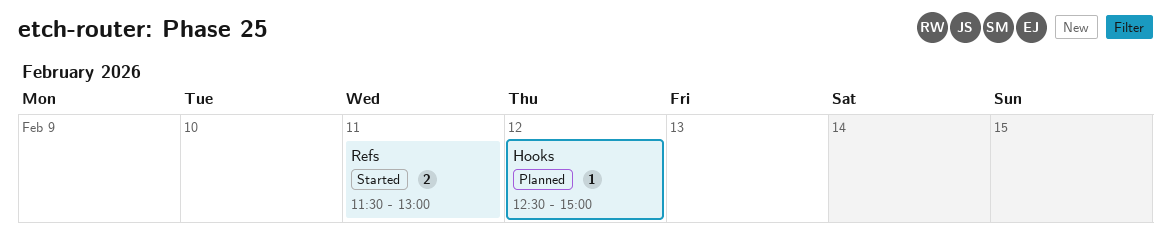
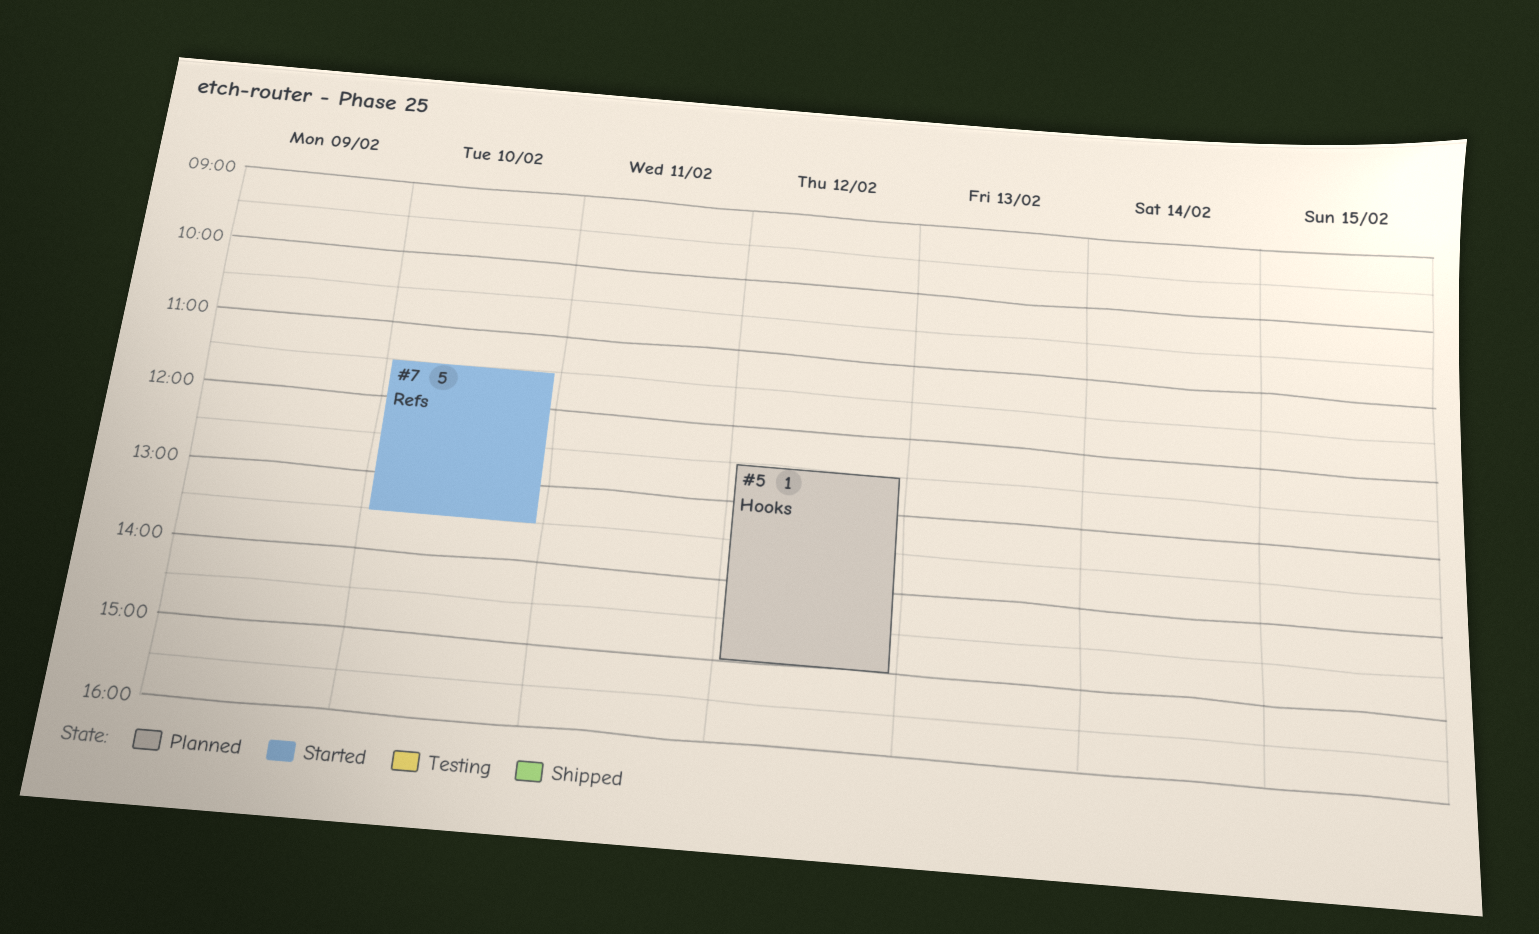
Refs, estimate: 2 -> 5
Refs, day: Feb 11 -> Feb 10
Refs, ends: 13:00 -> 13:30

